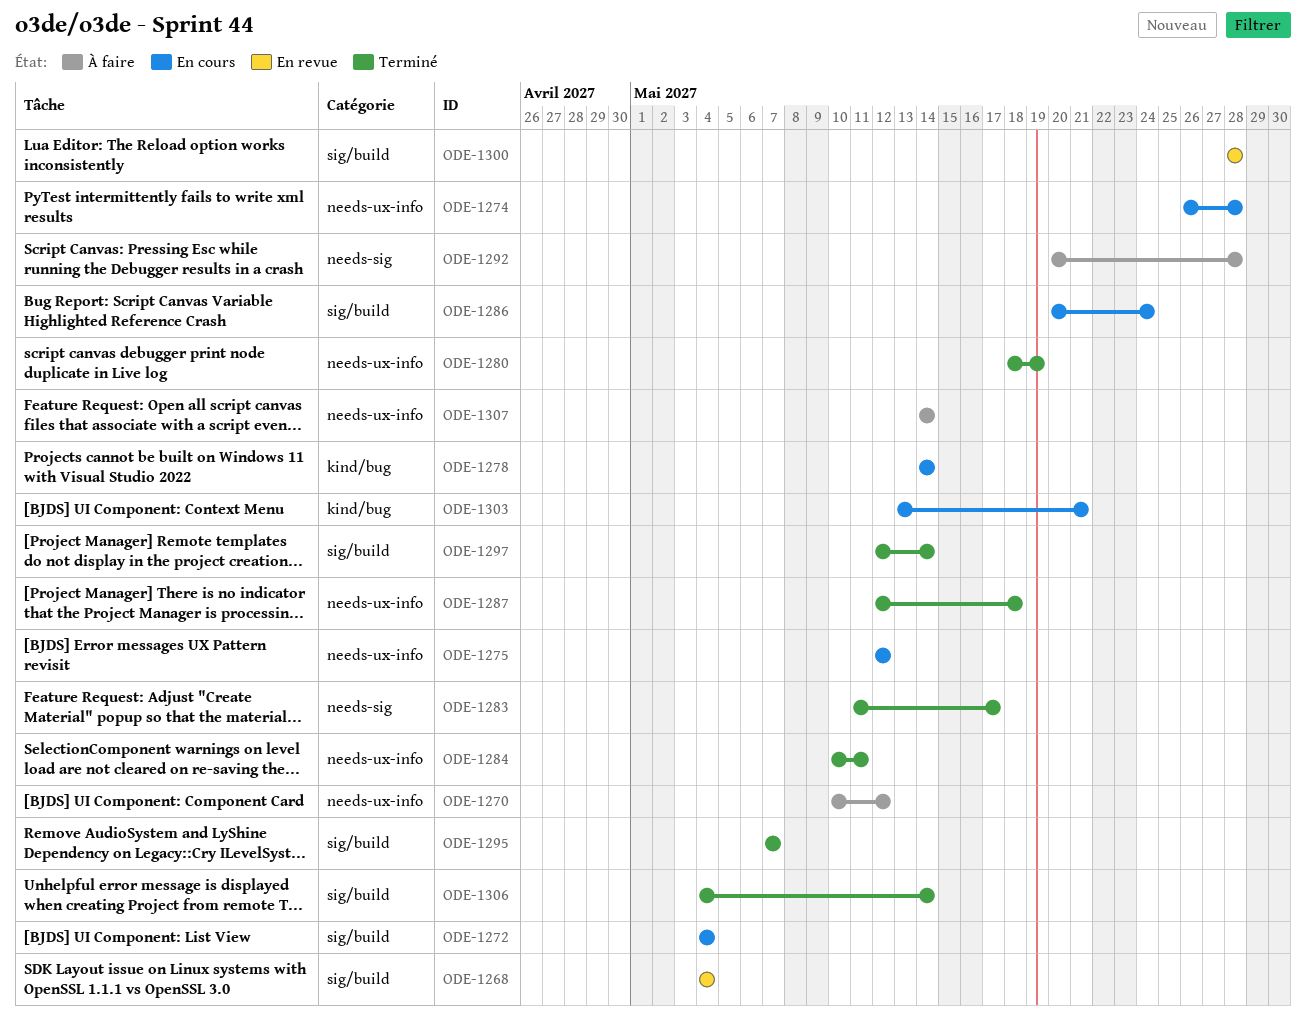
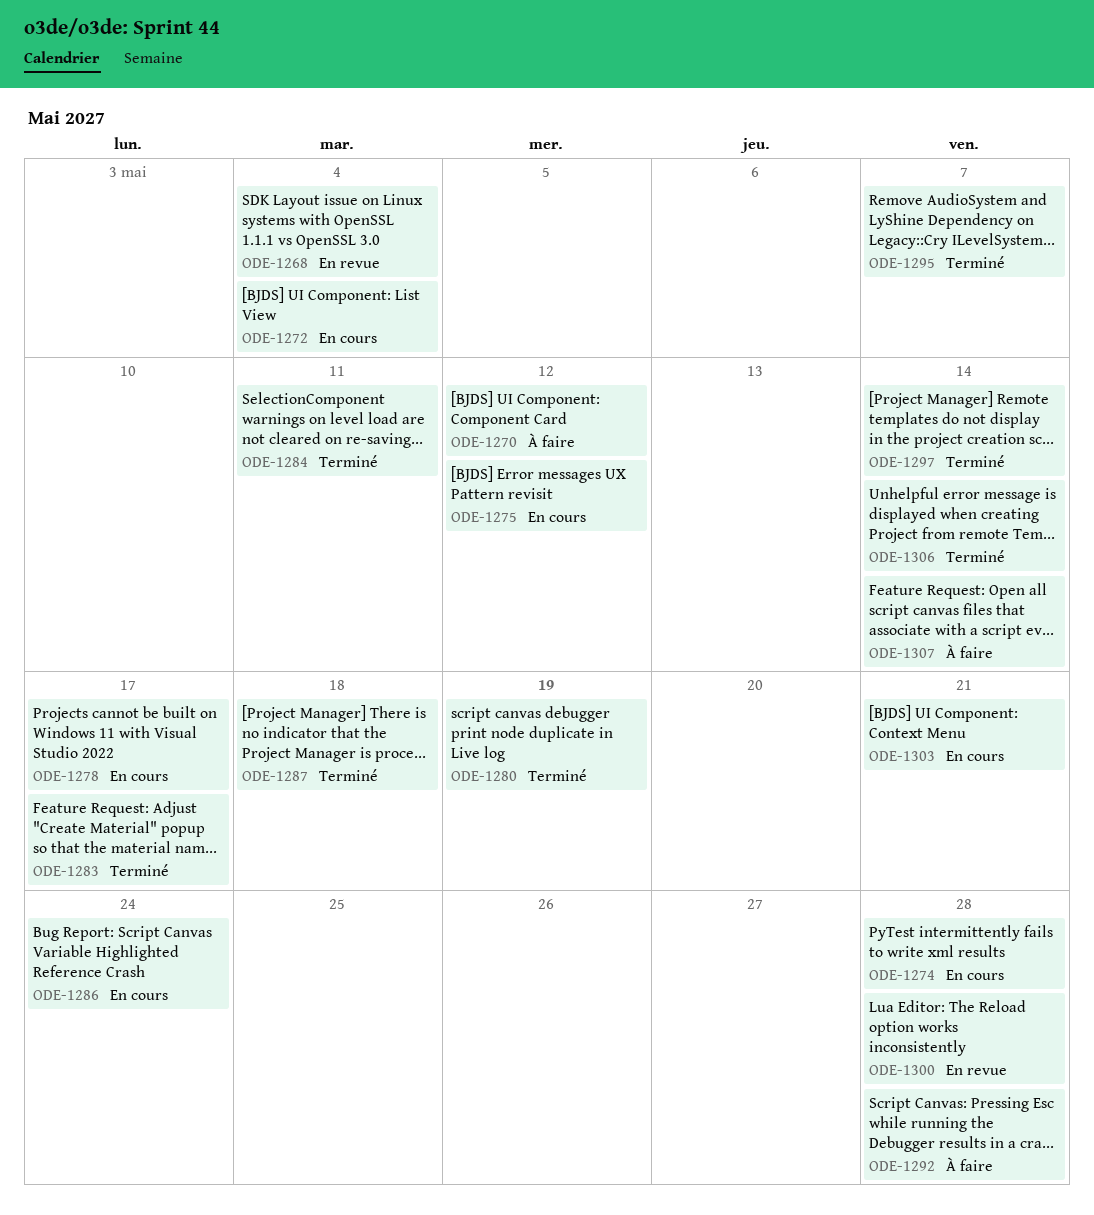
ODE-1278, due: May 14 -> May 17

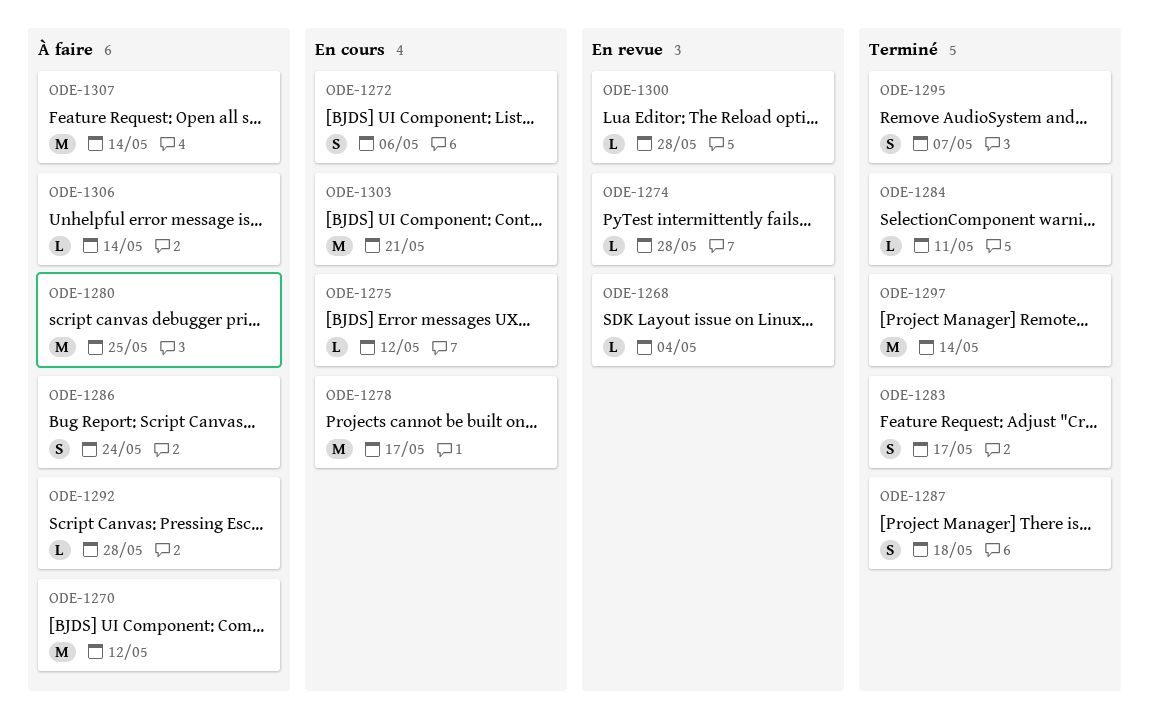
ODE-1272, due: May 4 -> May 6
ODE-1274, status: En cours -> En revue
ODE-1280, status: Terminé -> À faire
ODE-1280, due: May 19 -> May 25
ODE-1286, status: En cours -> À faire
ODE-1306, status: Terminé -> À faire

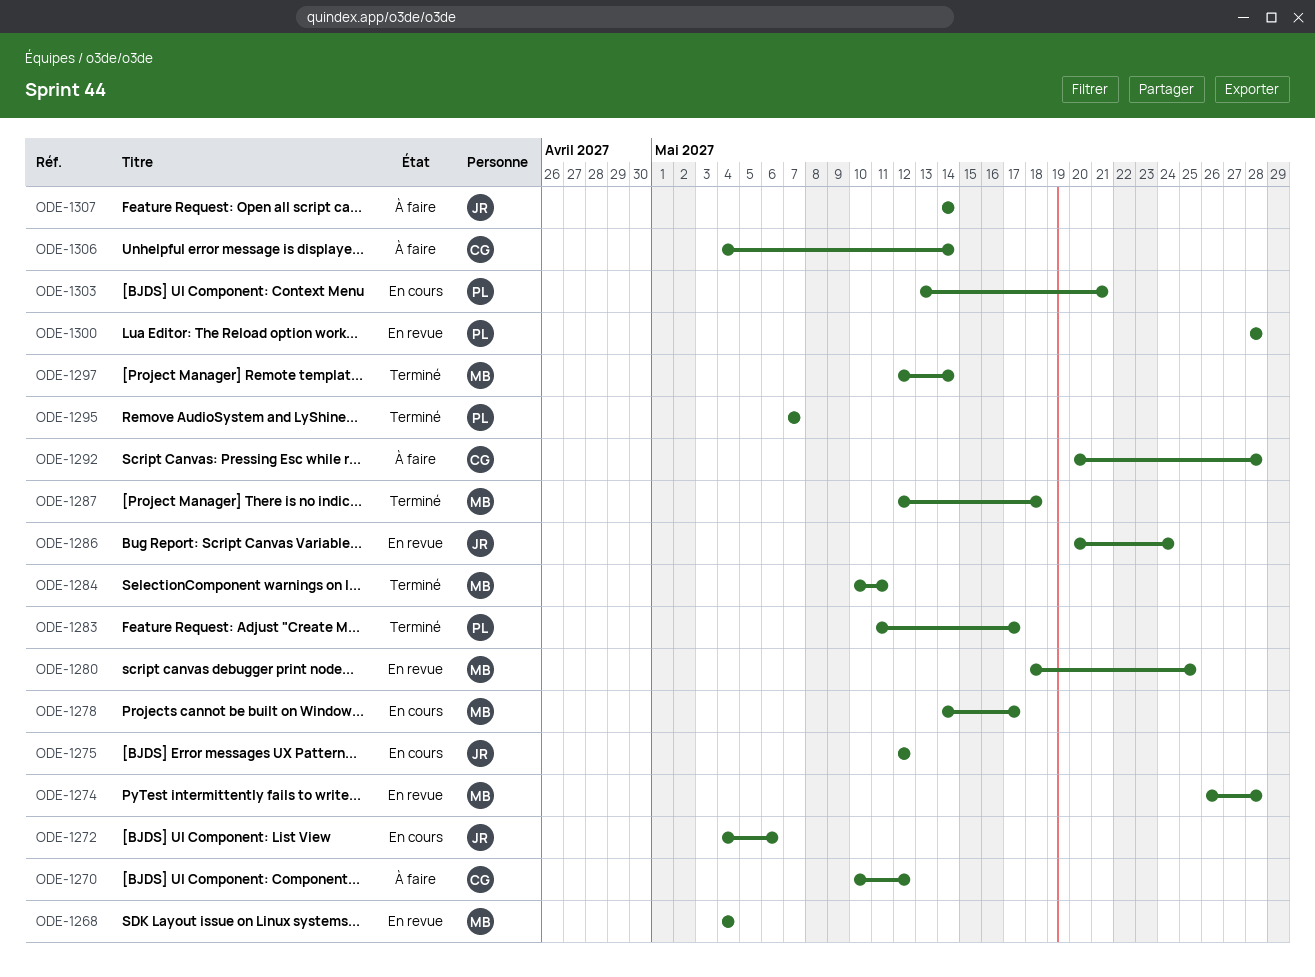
ODE-1280, status: À faire -> En revue
ODE-1286, status: À faire -> En revue

